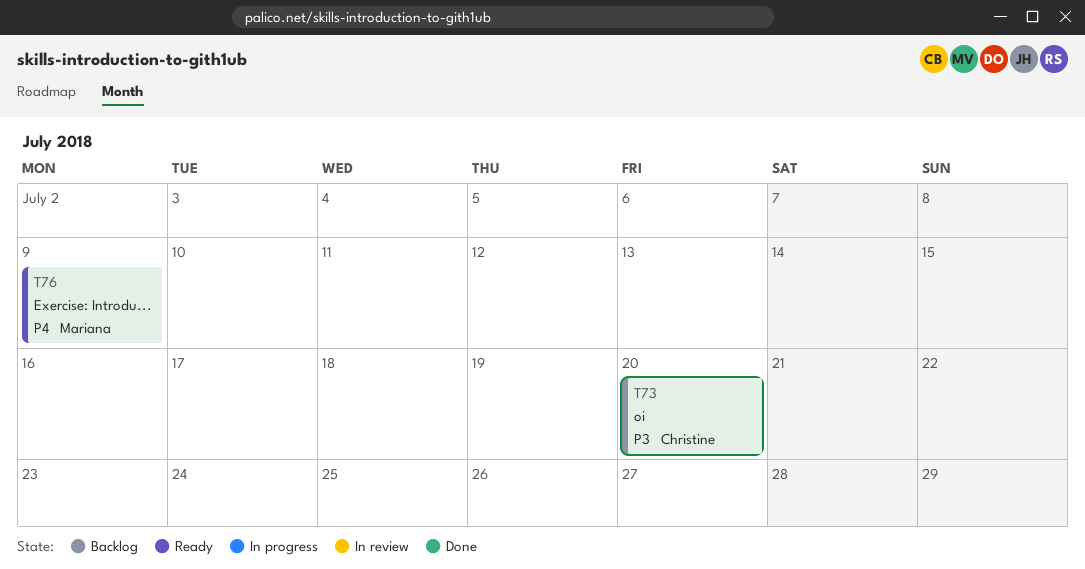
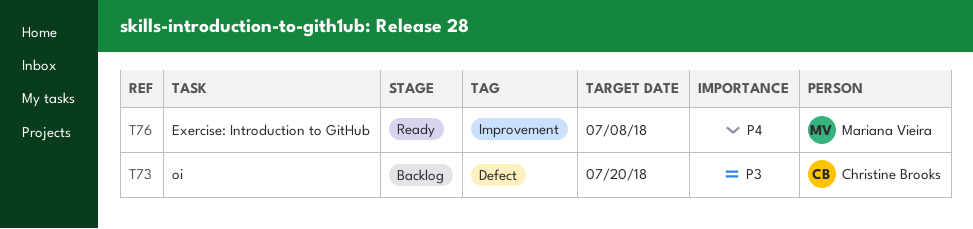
T76, due: Jul 9 -> Jul 8

